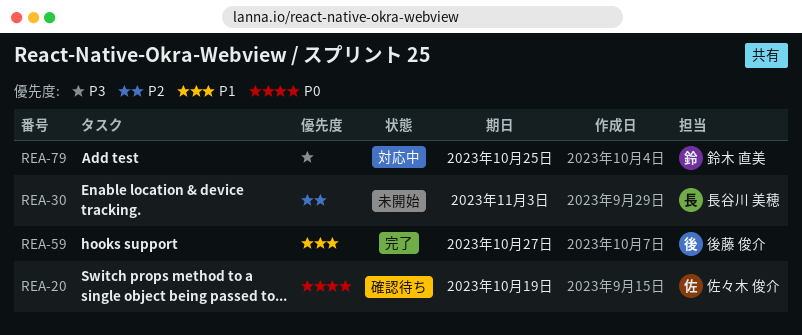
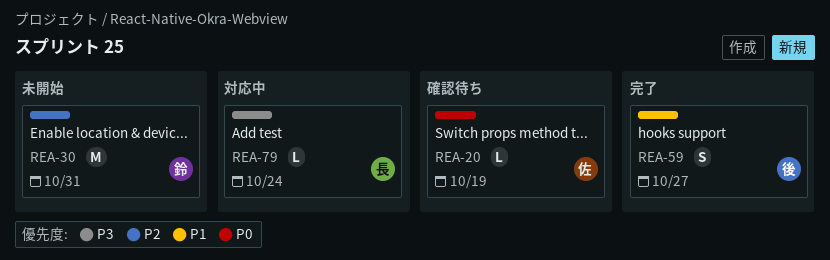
REA-30, owner: 長谷川 美穂 -> 鈴木 直美
REA-30, due: Nov 3 -> Oct 31
REA-79, owner: 鈴木 直美 -> 長谷川 美穂
REA-79, due: Oct 25 -> Oct 24

